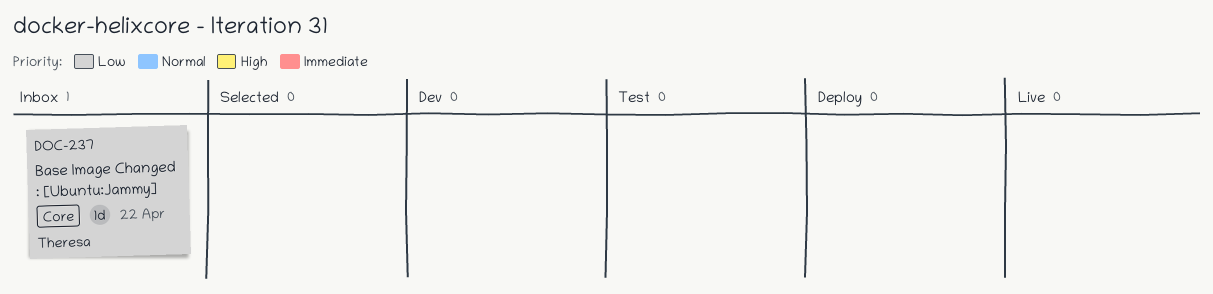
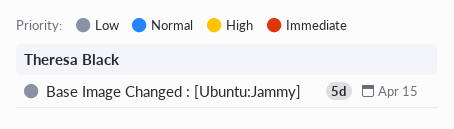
Base Image Changed : [Ubuntu:Jammy], estimate: 1d -> 5d
Base Image Changed : [Ubuntu:Jammy], due: Apr 22 -> Apr 15

